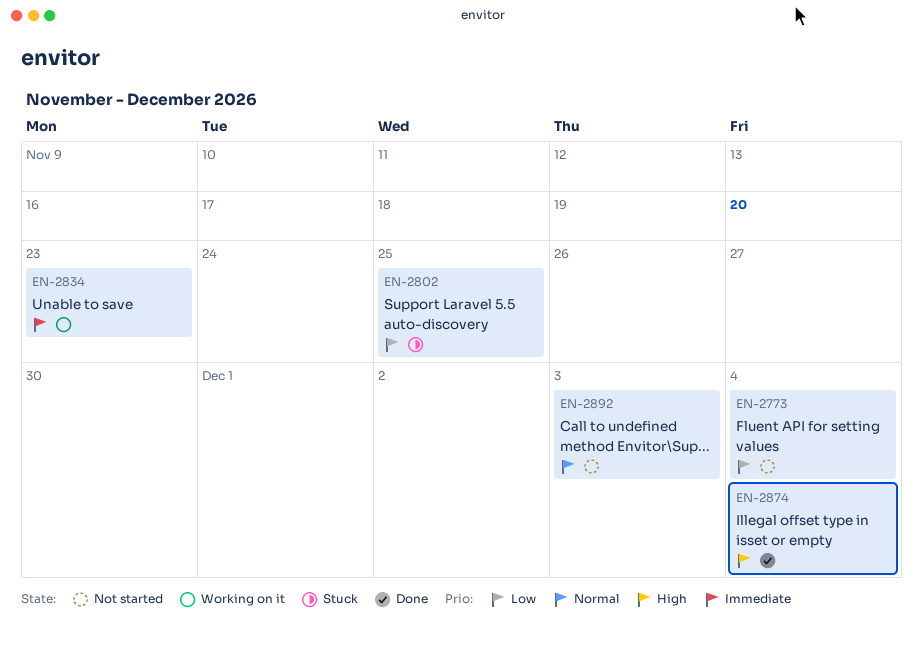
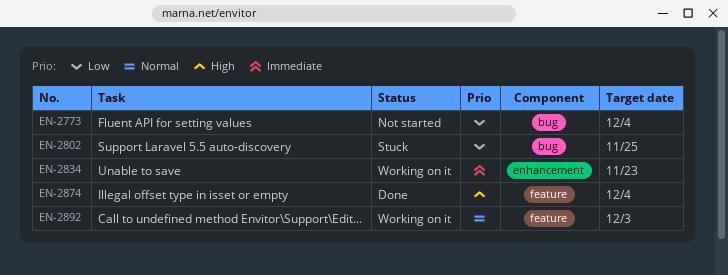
EN-2892, status: Not started -> Working on it

